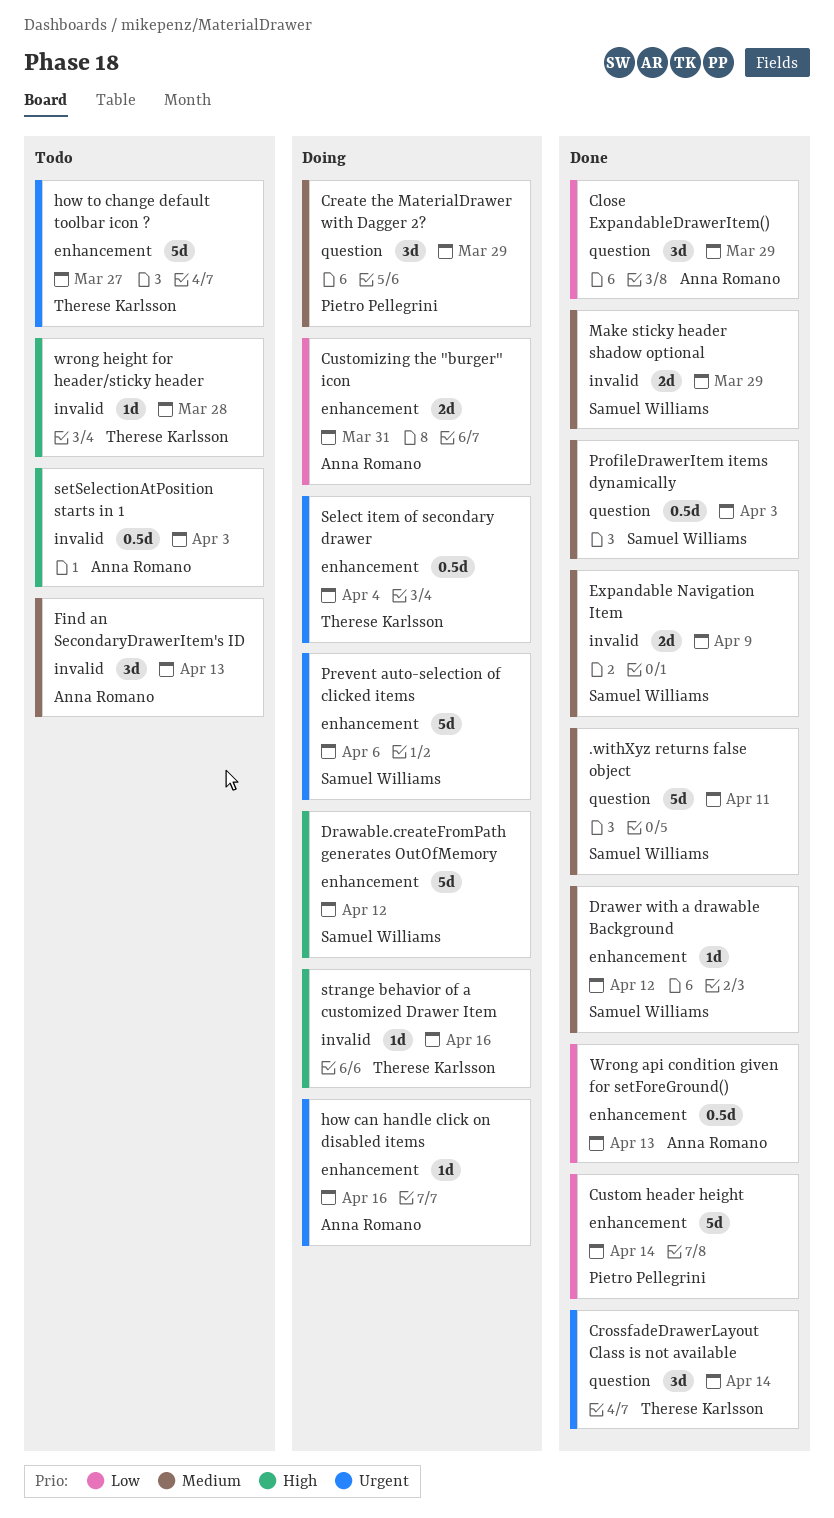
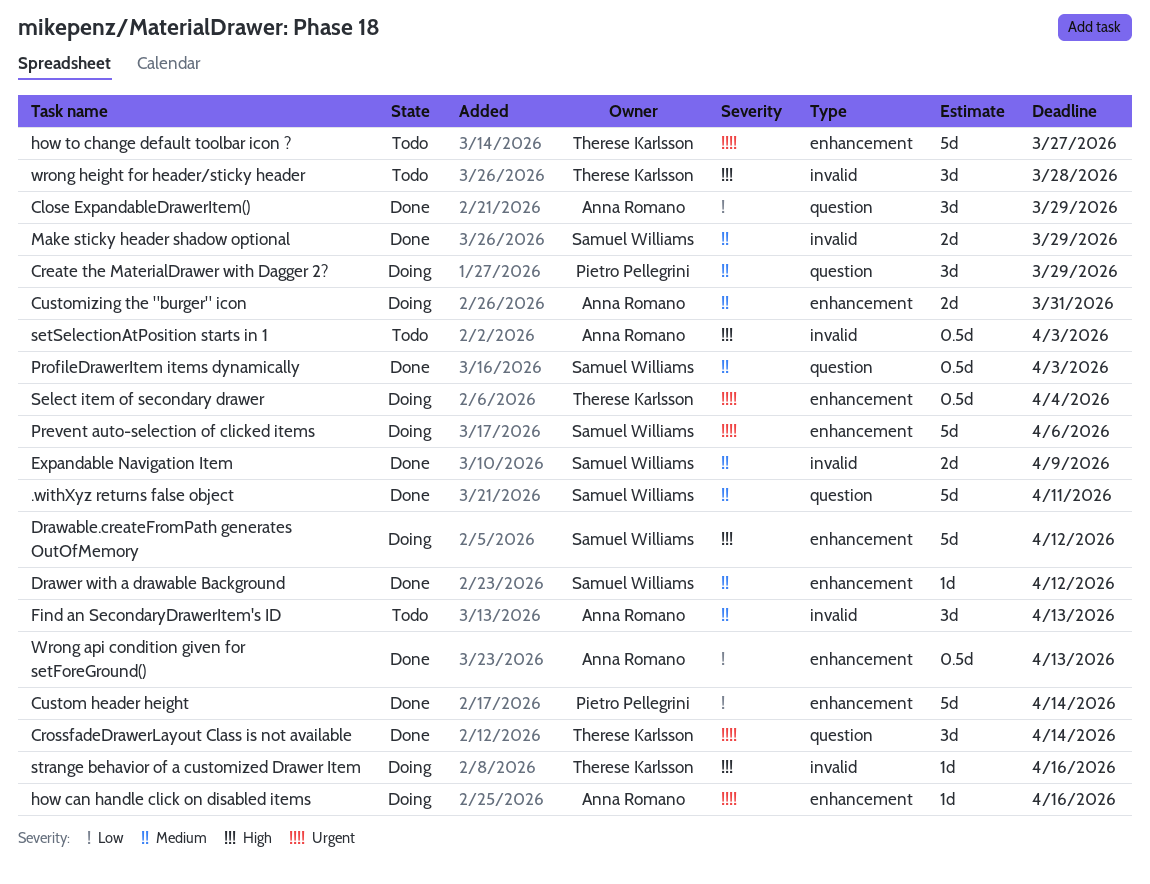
Customizing the "burger" icon, priority: Low -> Medium
wrong height for header/sticky header, estimate: 1d -> 3d

